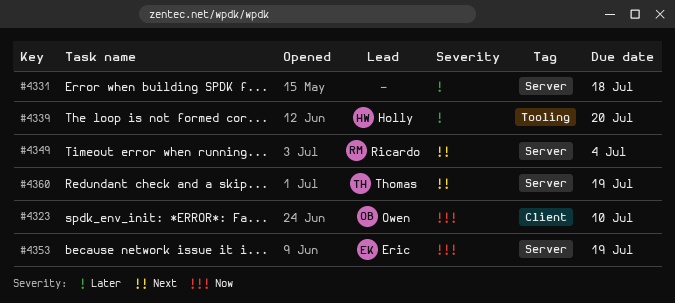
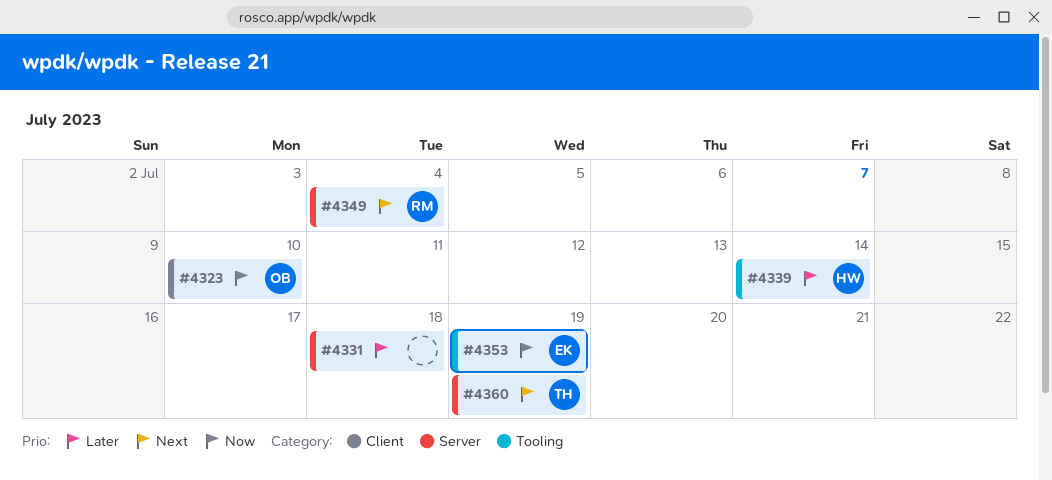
#4339, due: Jul 20 -> Jul 14
#4353, label: Server -> Tooling

